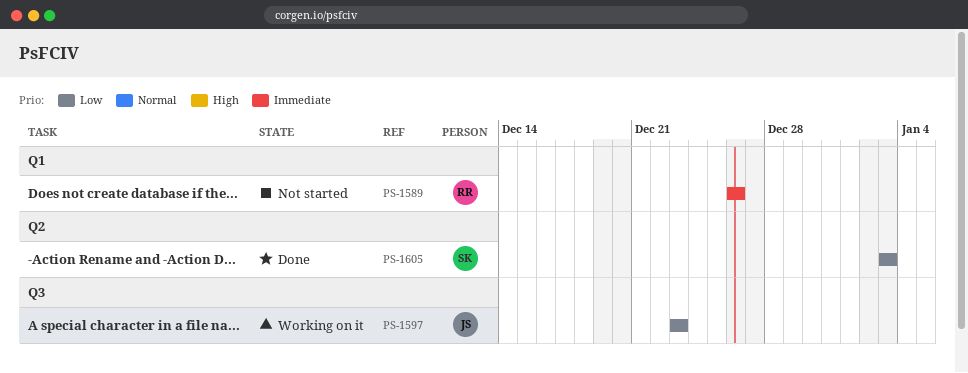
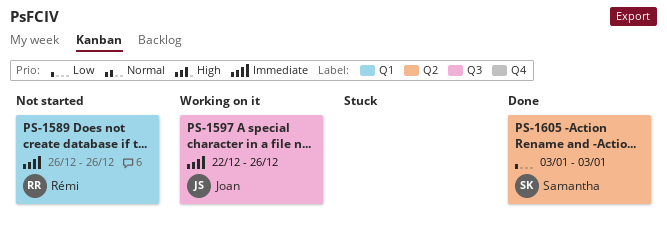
PS-1597, priority: Low -> Immediate
PS-1597, start: Dec 23 -> Dec 22
PS-1597, due: Dec 23 -> Dec 26

